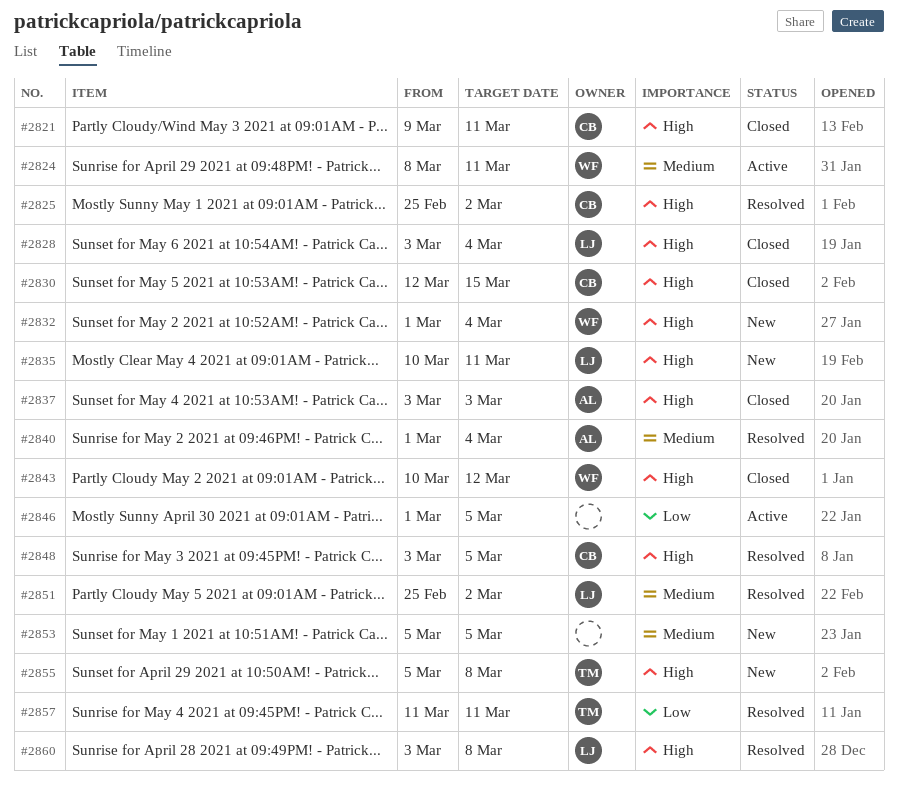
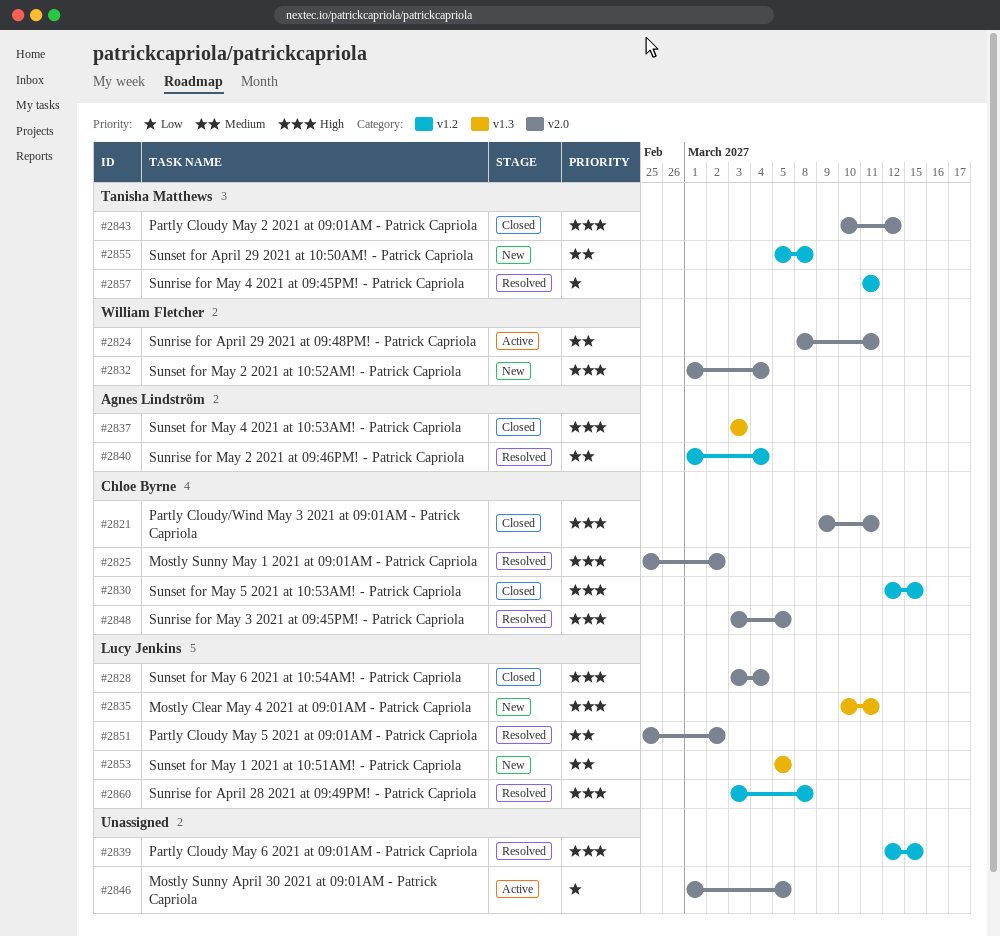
#2839: none -> present
#2843, owner: William Fletcher -> Tanisha Matthews
#2853, owner: none -> Lucy Jenkins
#2855, priority: High -> Medium

